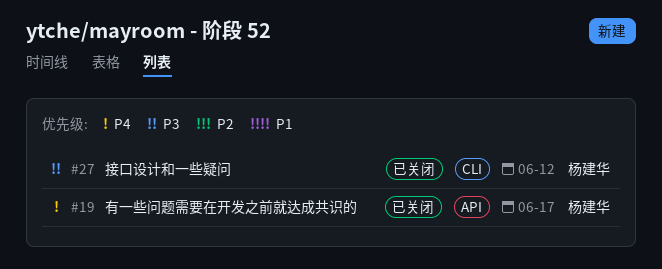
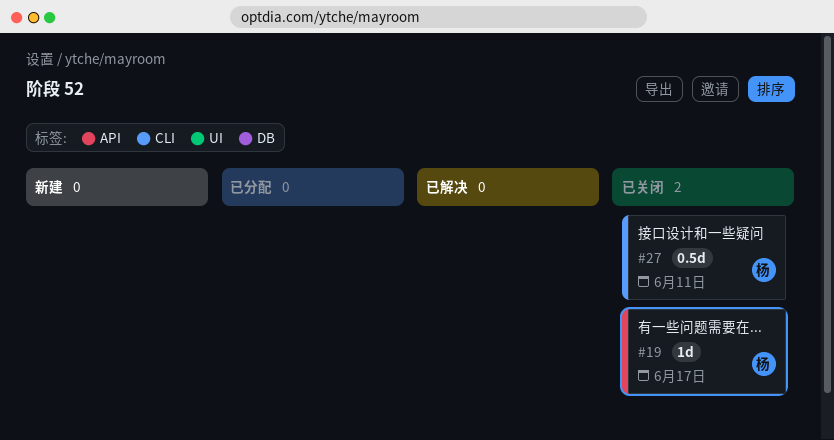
#27, due: Jun 12 -> Jun 11

